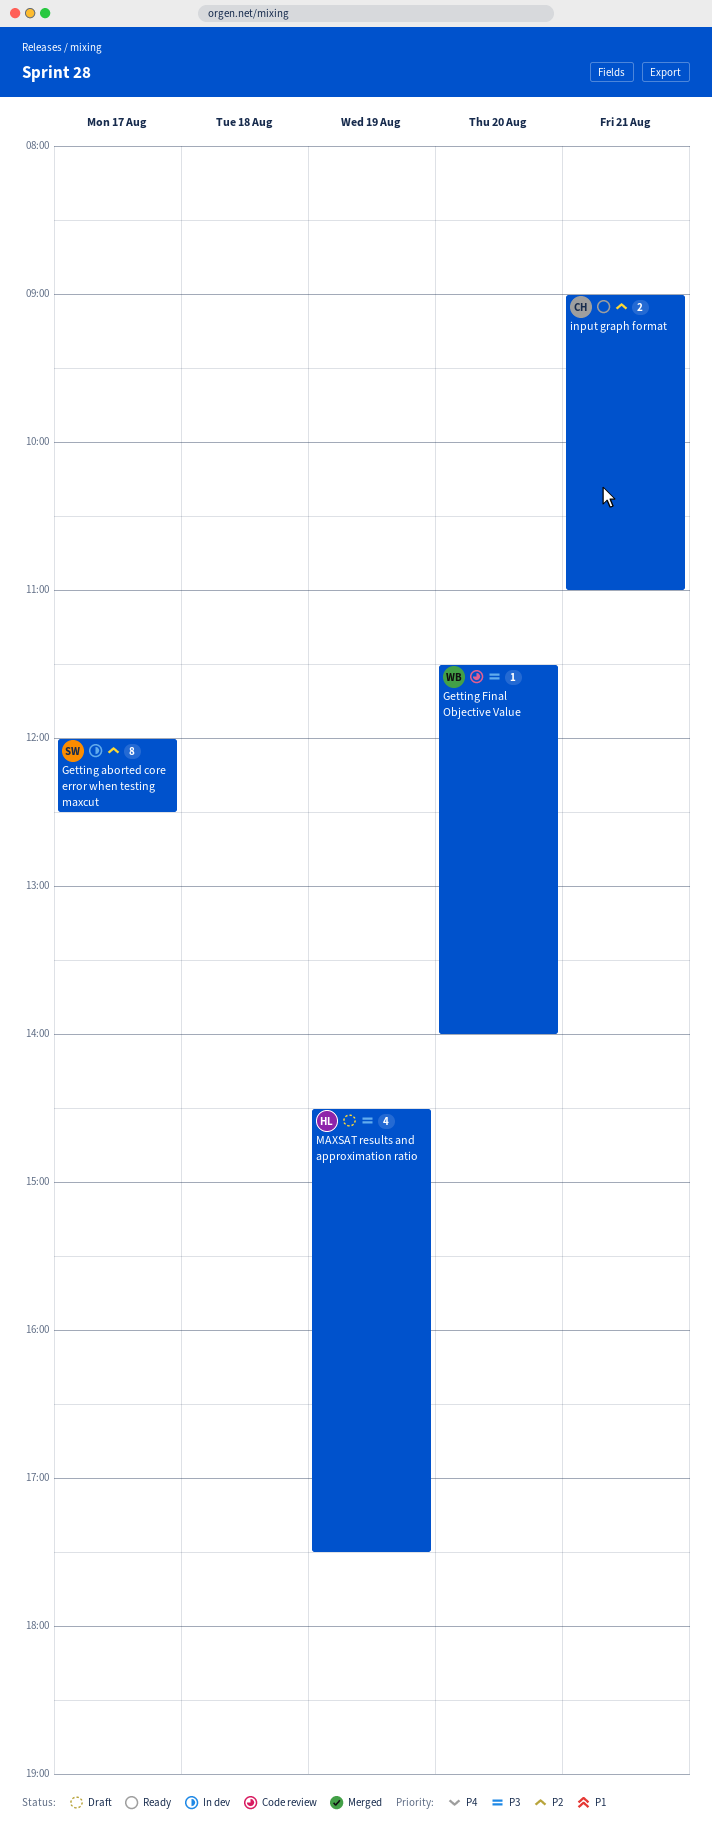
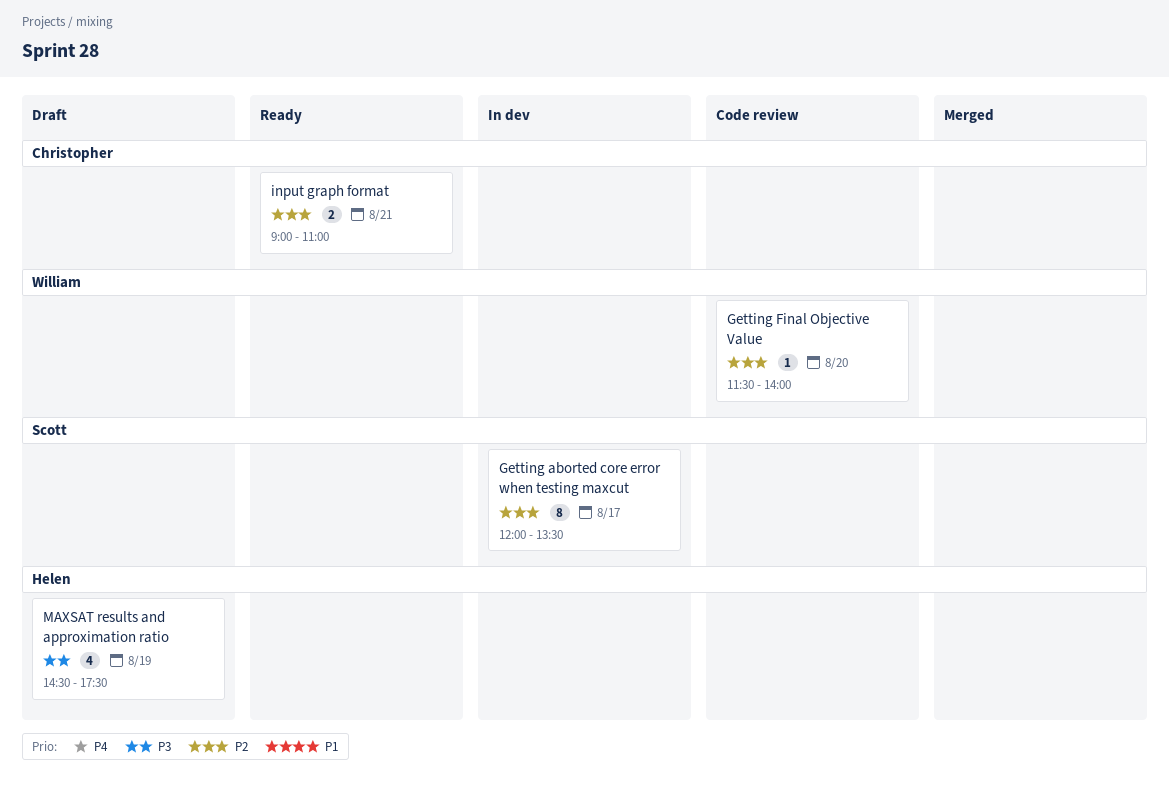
Getting aborted core error when testing maxcut, ends: 12:30 -> 13:30
Getting Final Objective Value, priority: P3 -> P2

